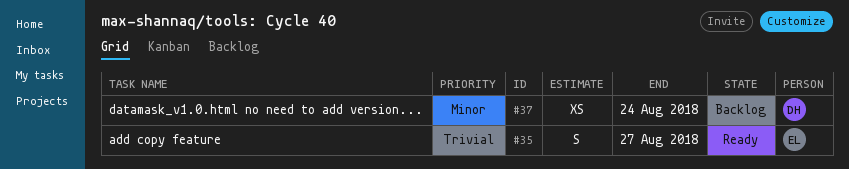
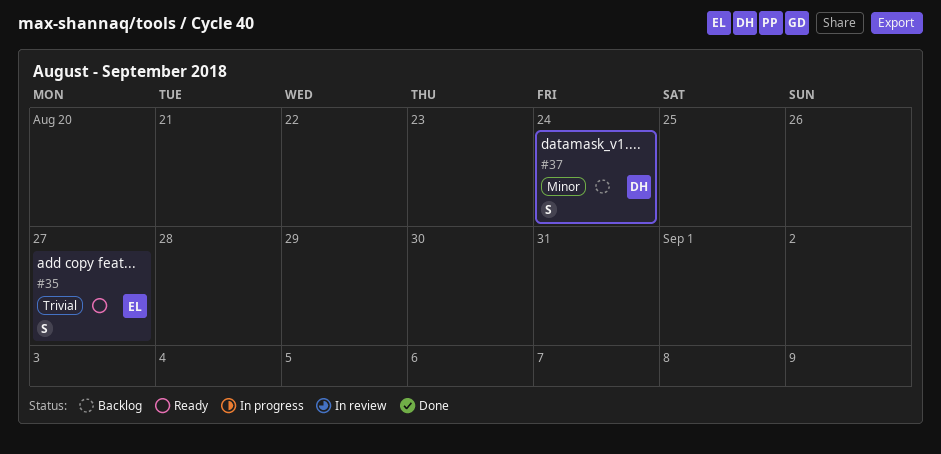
#37, estimate: XS -> S

